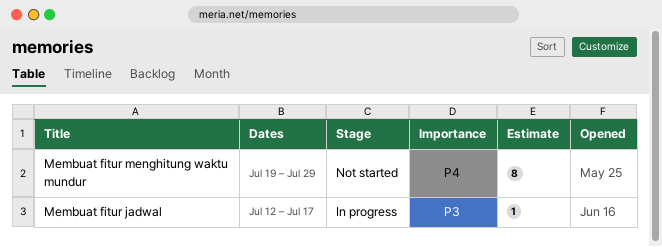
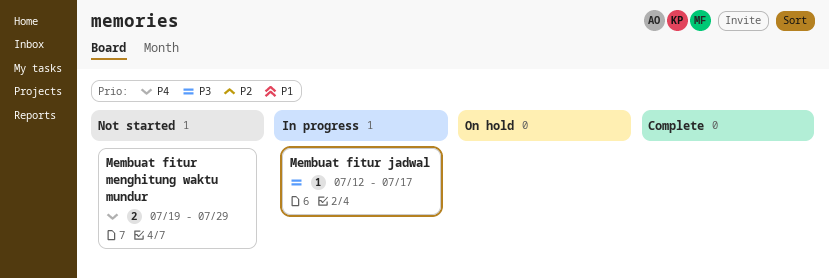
Membuat fitur menghitung waktu mundur, estimate: 8 -> 2

